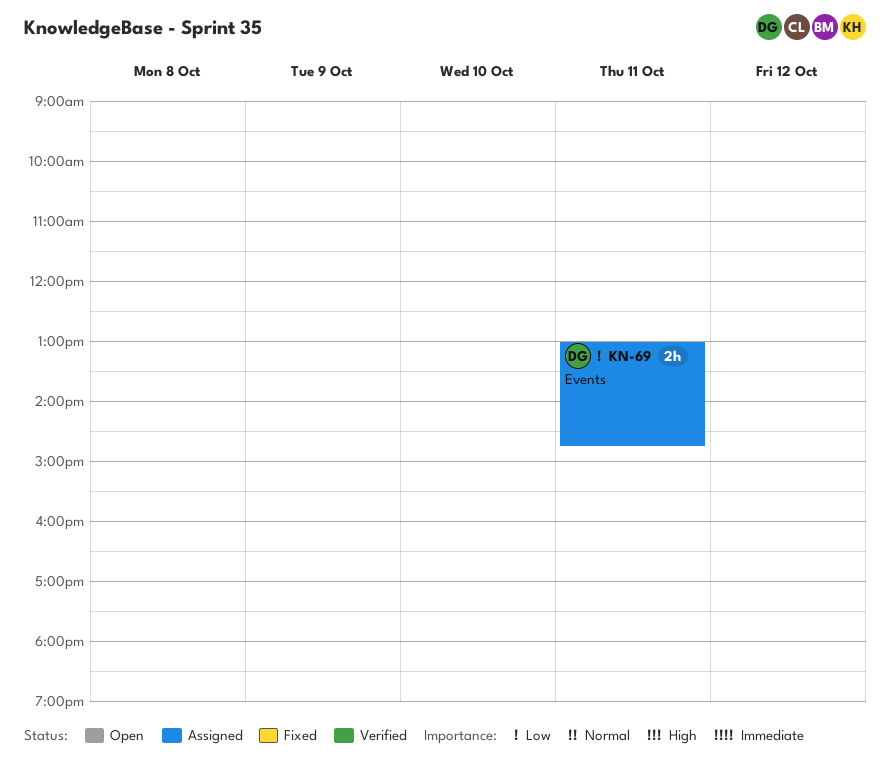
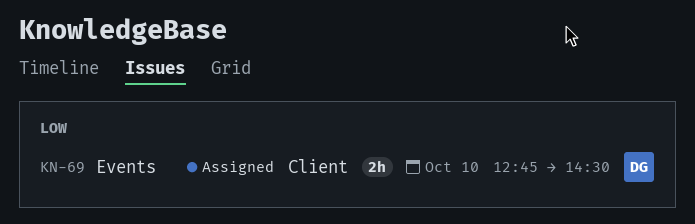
KN-69, day: Oct 11 -> Oct 10
KN-69, begins: 13:00 -> 12:45
KN-69, ends: 14:45 -> 14:30

